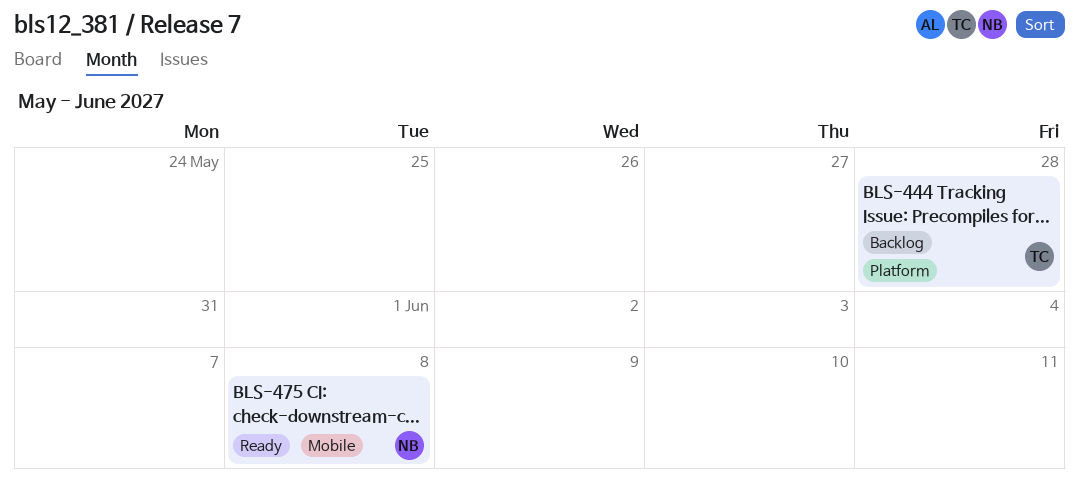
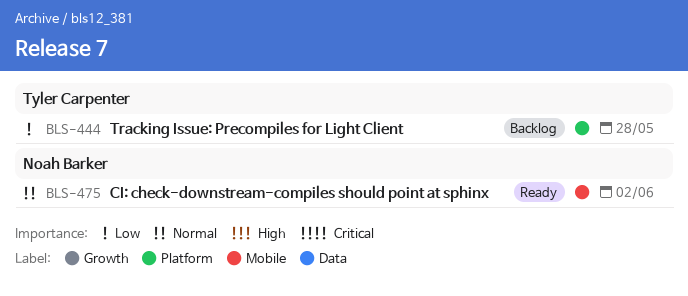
BLS-475, due: Jun 8 -> Jun 2

